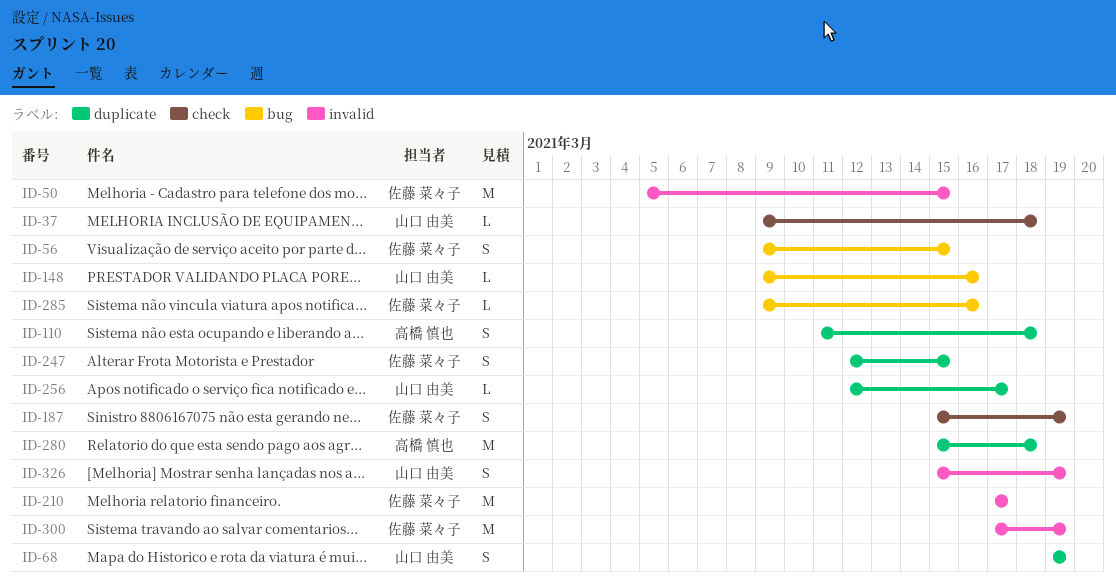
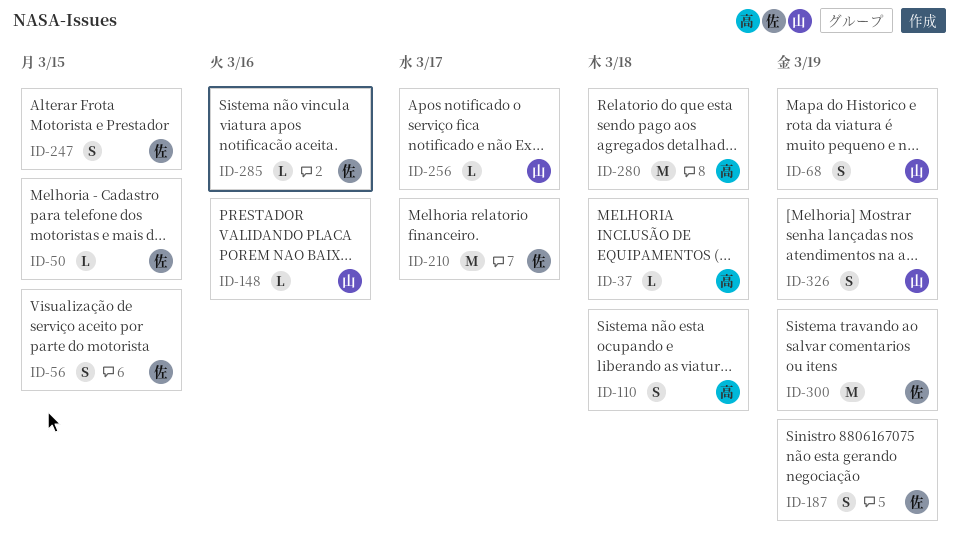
ID-37, owner: 山口 由美 -> 高橋 慎也
ID-50, estimate: M -> L

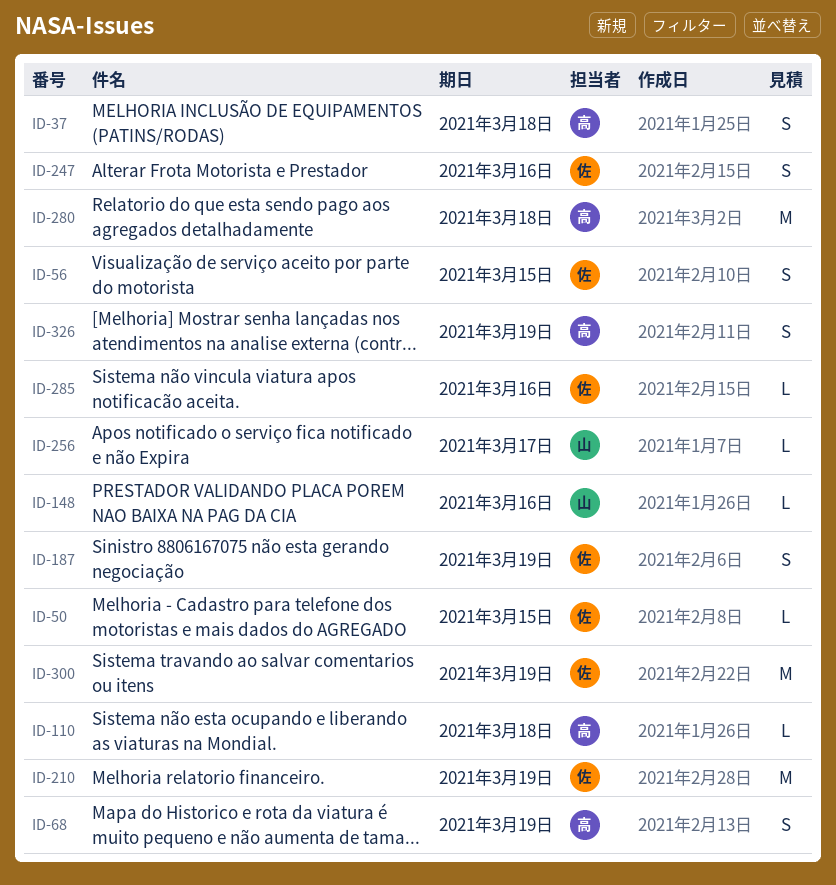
ID-37, estimate: L -> S
ID-68, owner: 山 -> 高
ID-110, estimate: S -> L
ID-210, due: Mar 17 -> Mar 19
ID-247, due: Mar 15 -> Mar 16
ID-326, owner: 山 -> 高

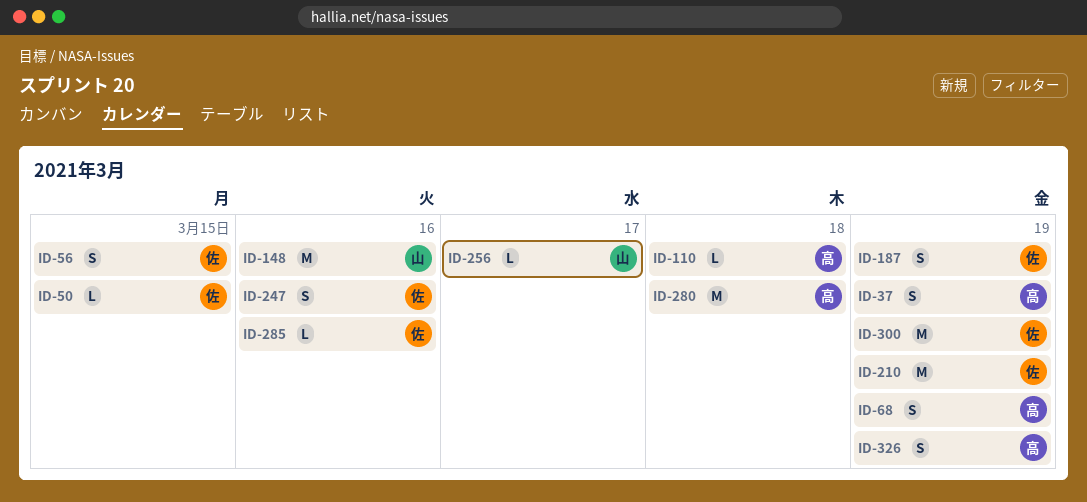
ID-37, due: Mar 18 -> Mar 19
ID-148, estimate: L -> M

